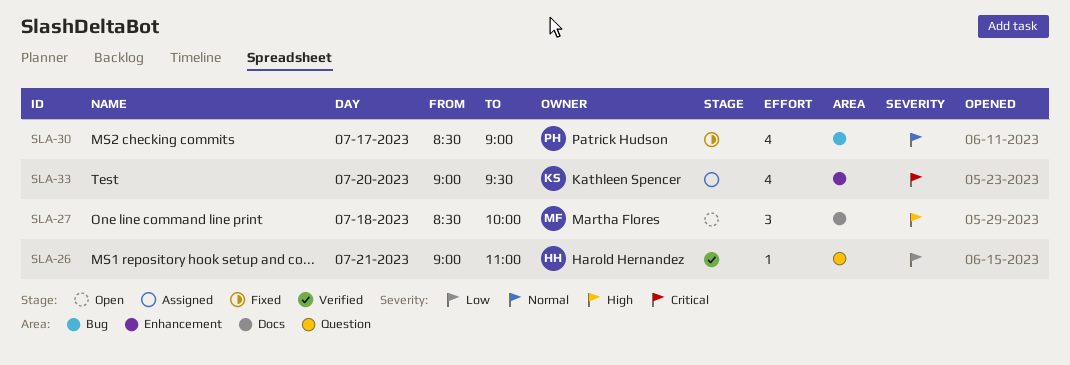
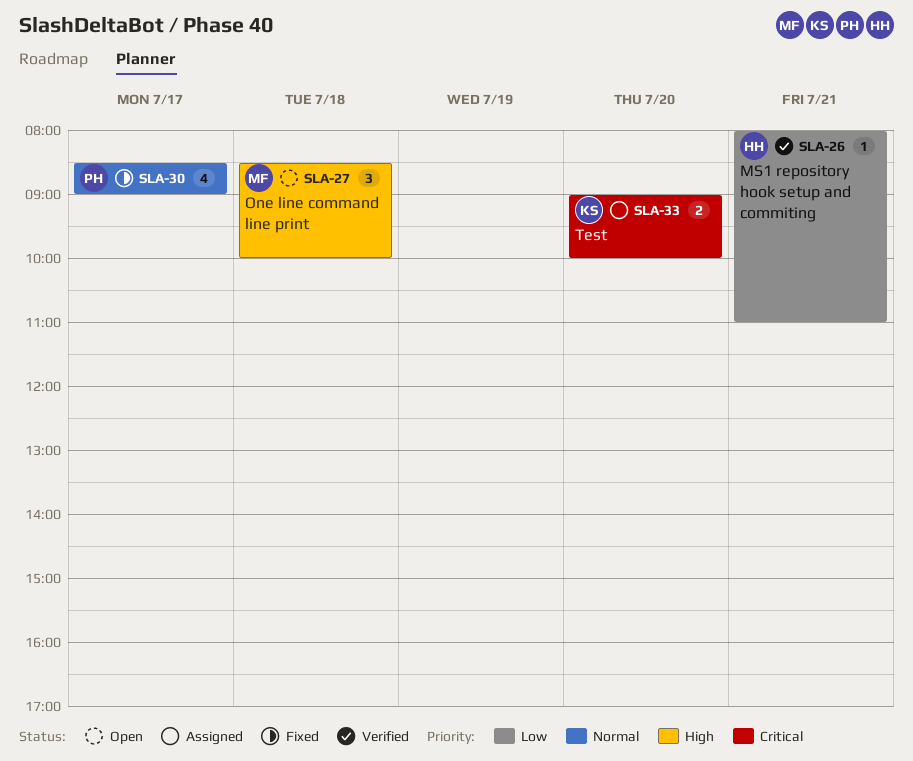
SLA-26, begins: 09:00 -> 08:00
SLA-33, estimate: 4 -> 2
SLA-33, ends: 09:30 -> 10:00

